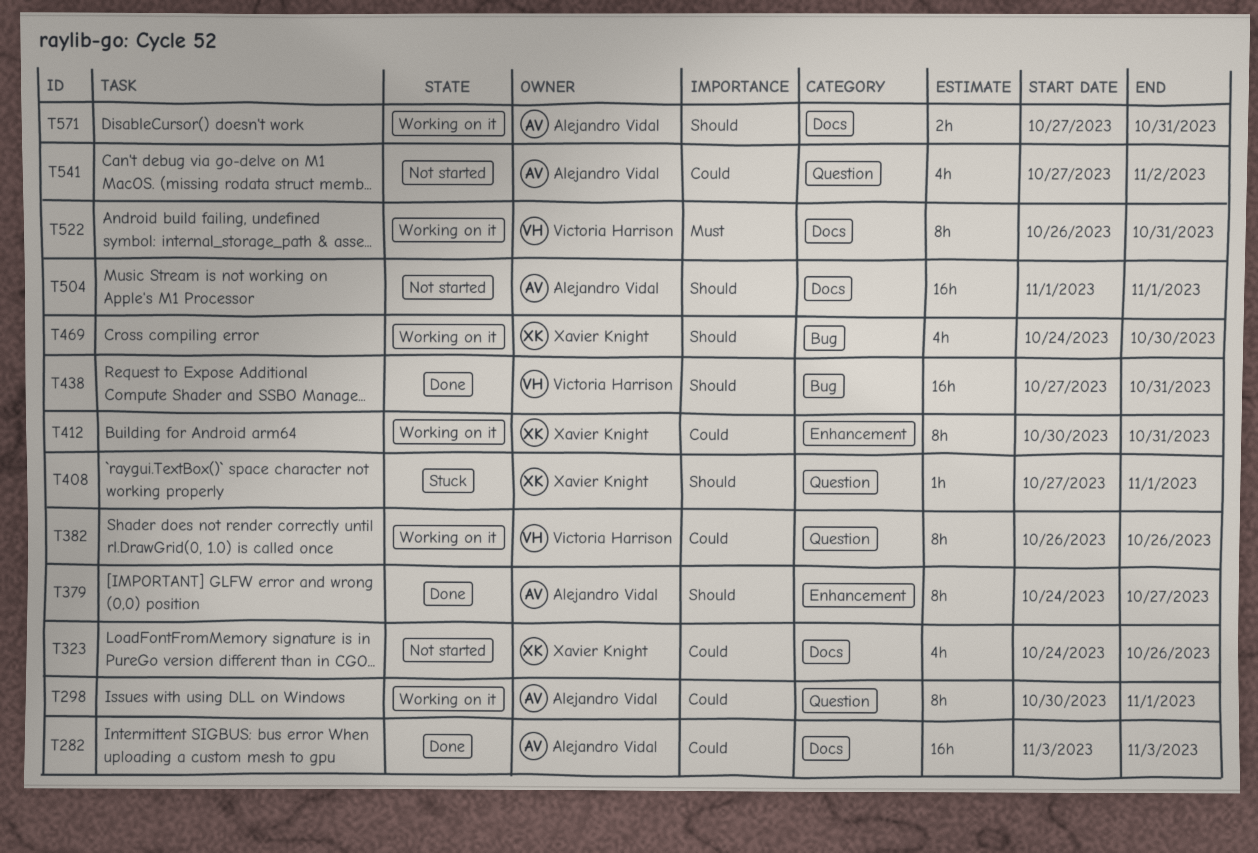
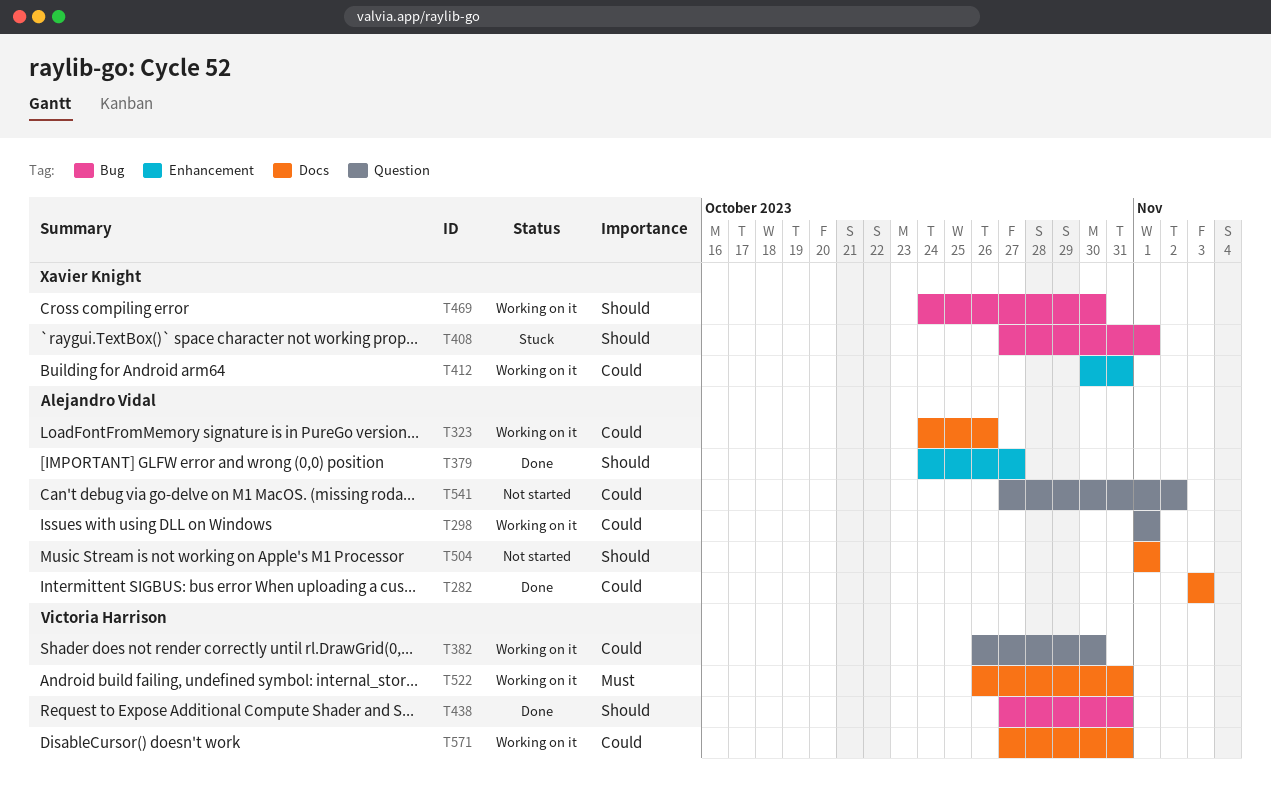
T298, start: Oct 30 -> Nov 1
T323, status: Not started -> Working on it
T323, owner: Xavier Knight -> Alejandro Vidal
T382, due: Oct 26 -> Oct 30
T408, label: Question -> Bug
T571, owner: Alejandro Vidal -> Victoria Harrison
T571, priority: Should -> Could

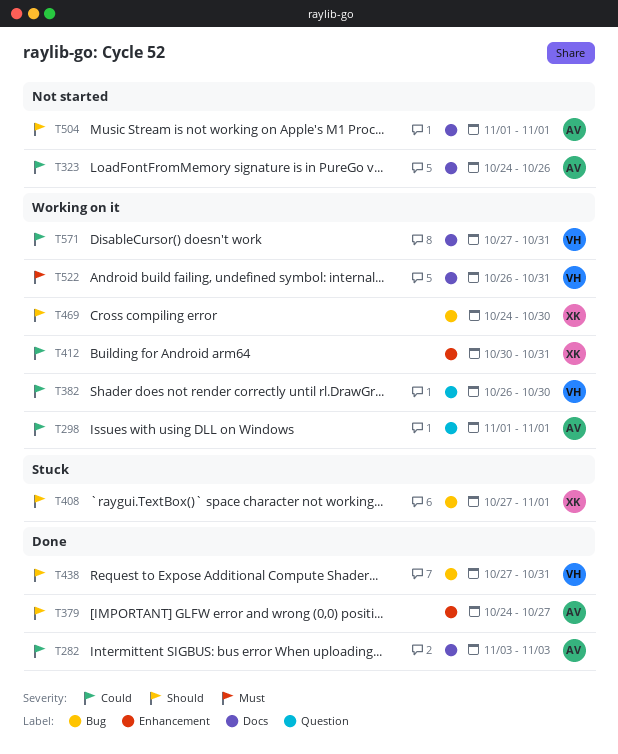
T323, status: Working on it -> Not started
T541: present -> none

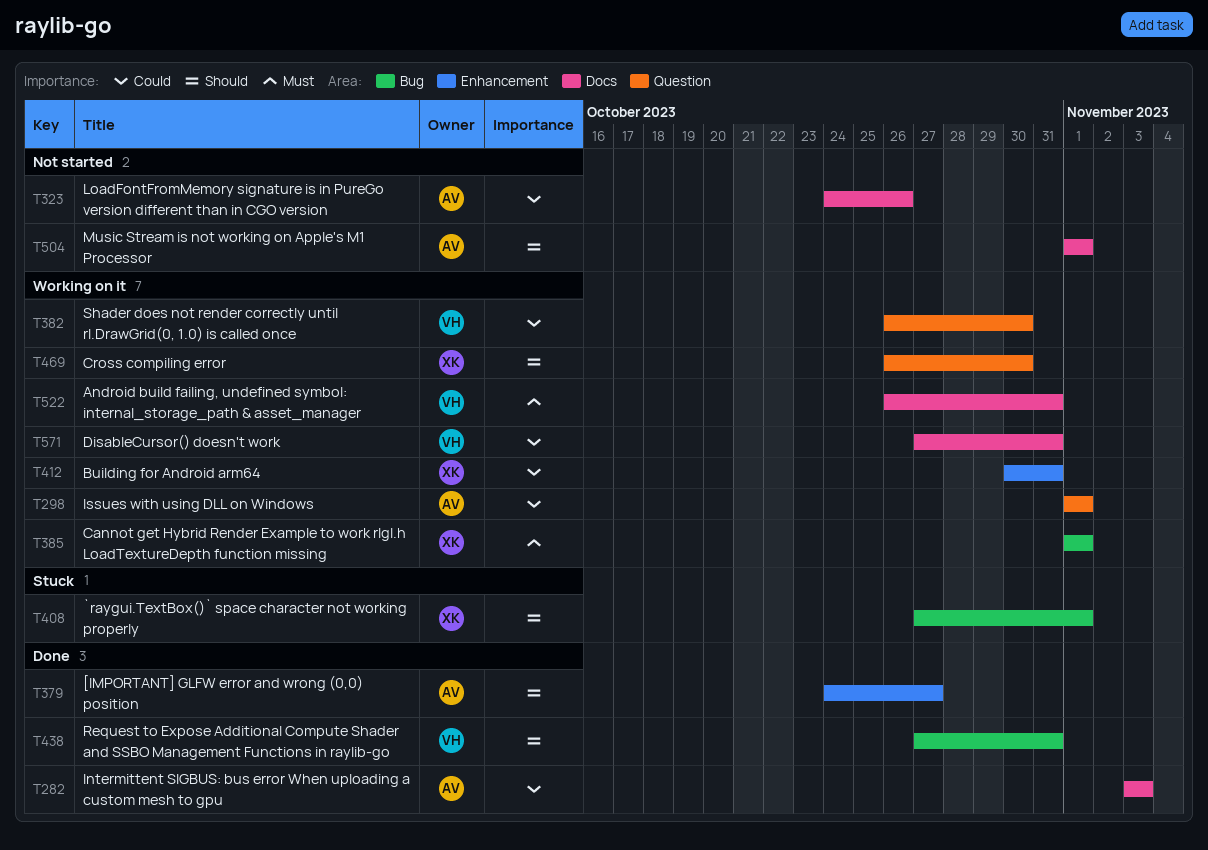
T385: none -> present
T469, label: Bug -> Question
T469, start: Oct 24 -> Oct 26

